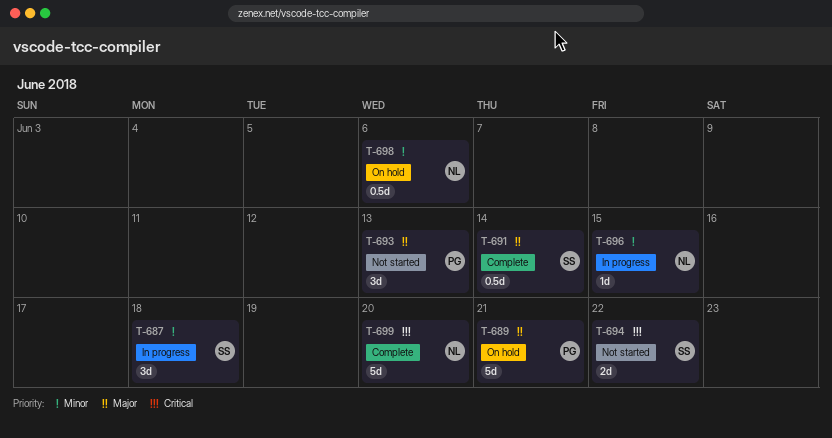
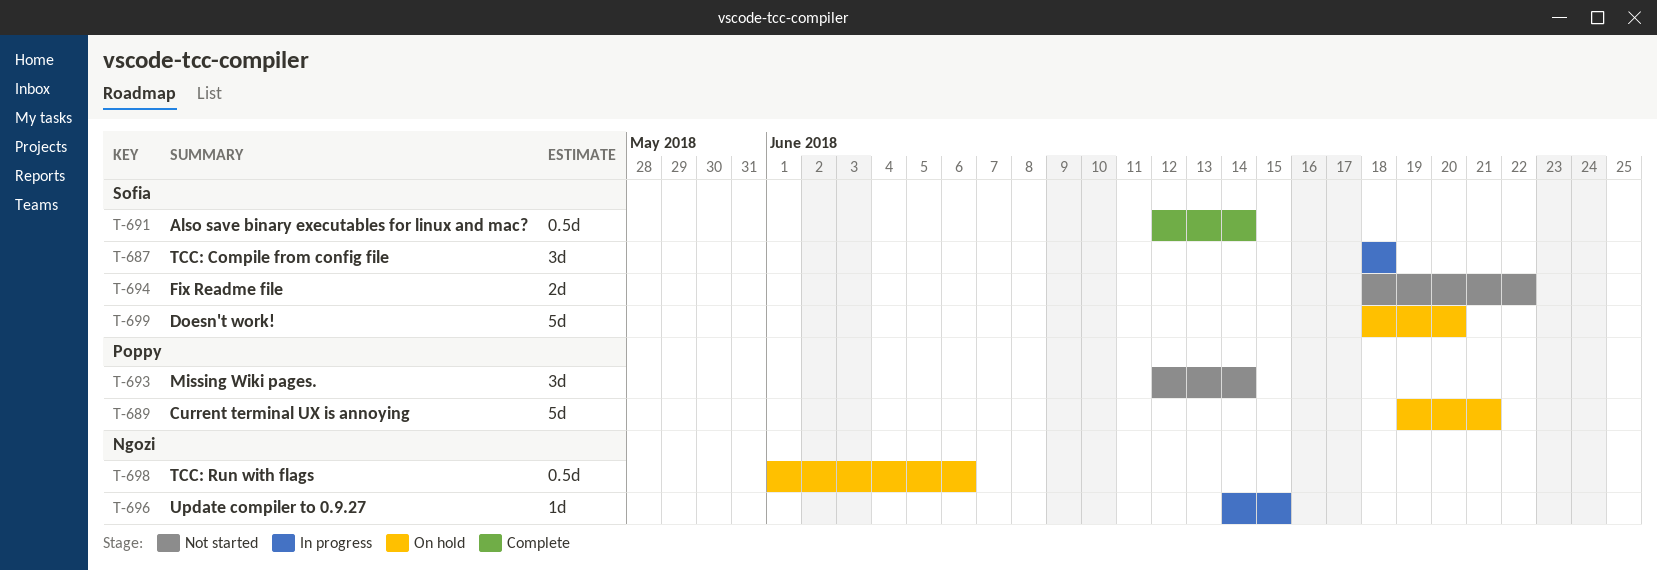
T-693, due: Jun 13 -> Jun 14
T-699, status: Complete -> On hold
T-699, owner: Ngozi -> Sofia

